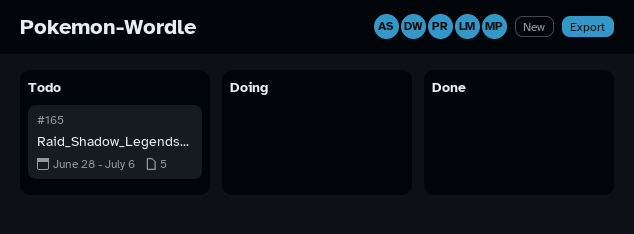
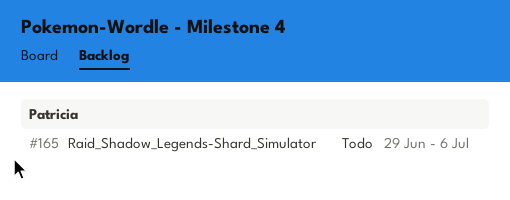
#165, start: Jun 28 -> Jun 29

